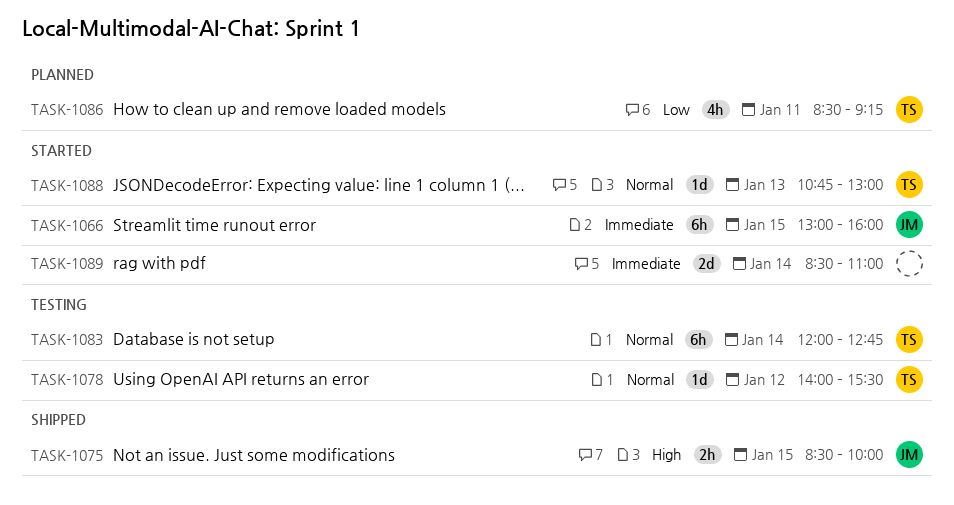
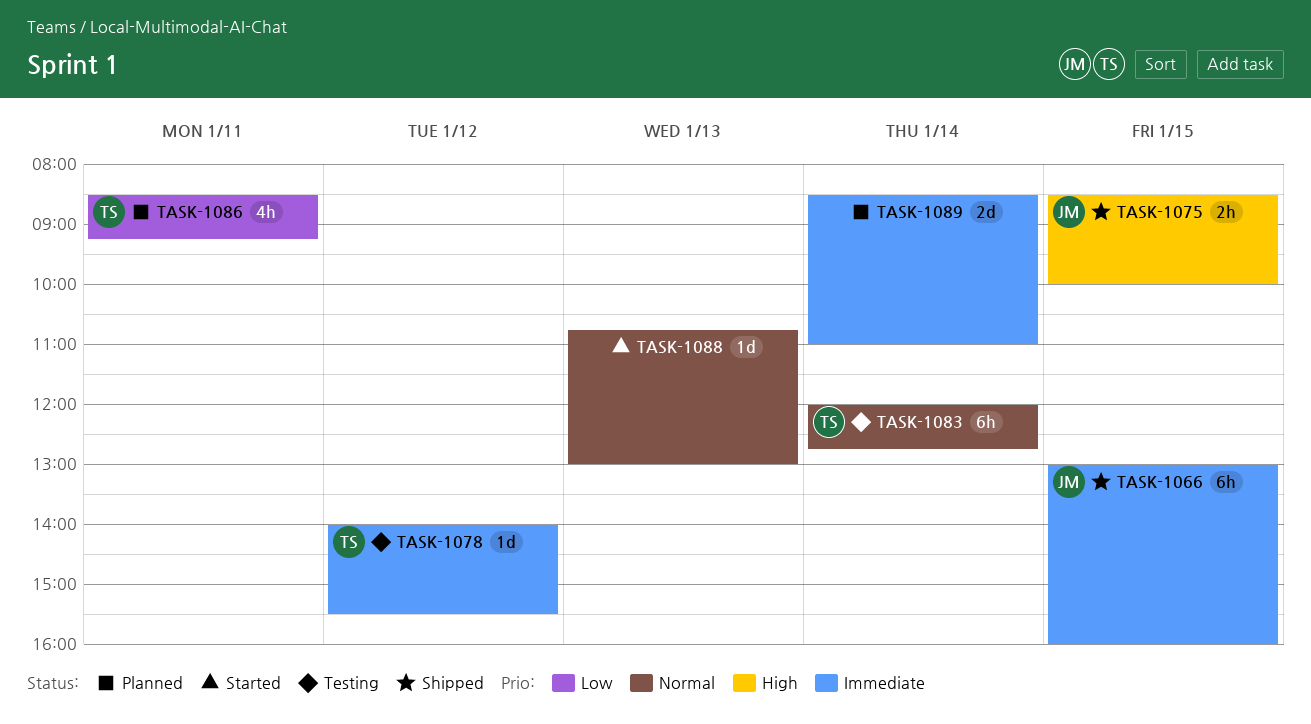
TASK-1066, status: Started -> Shipped
TASK-1078, priority: Normal -> Immediate
TASK-1088, owner: TS -> none
TASK-1089, status: Started -> Planned

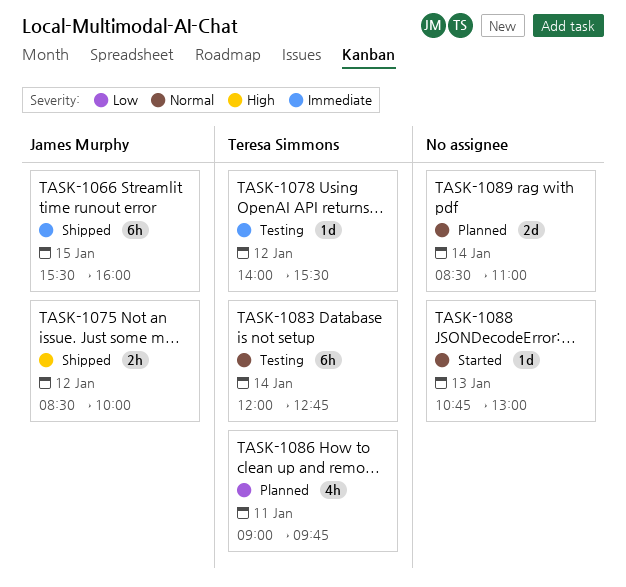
TASK-1066, begins: 13:00 -> 15:30
TASK-1075, day: Jan 15 -> Jan 12
TASK-1086, begins: 08:30 -> 09:00
TASK-1086, ends: 09:15 -> 09:45
TASK-1089, priority: Immediate -> Normal

